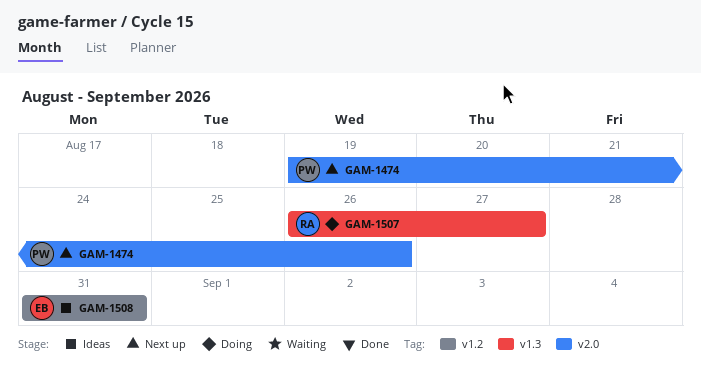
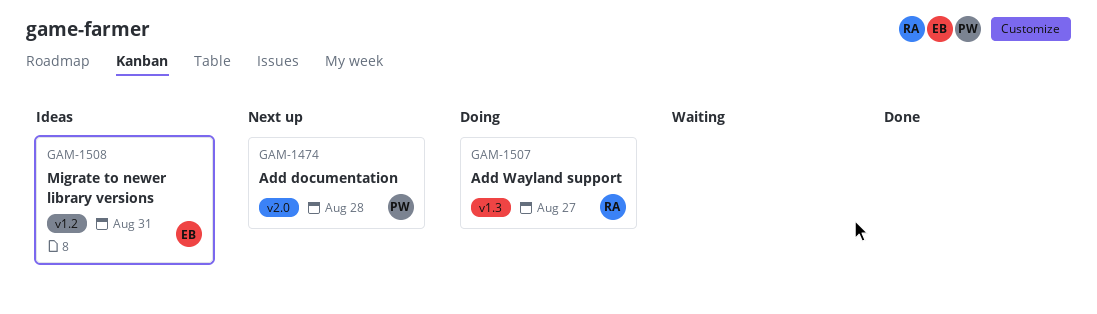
GAM-1474, due: Aug 26 -> Aug 28

